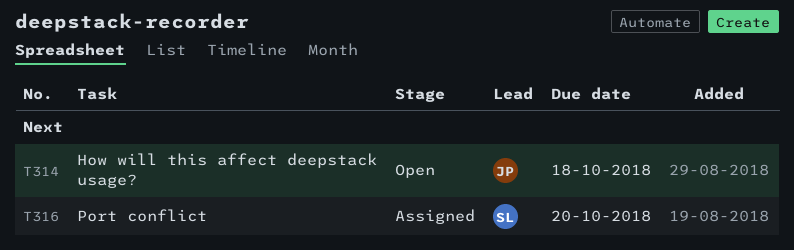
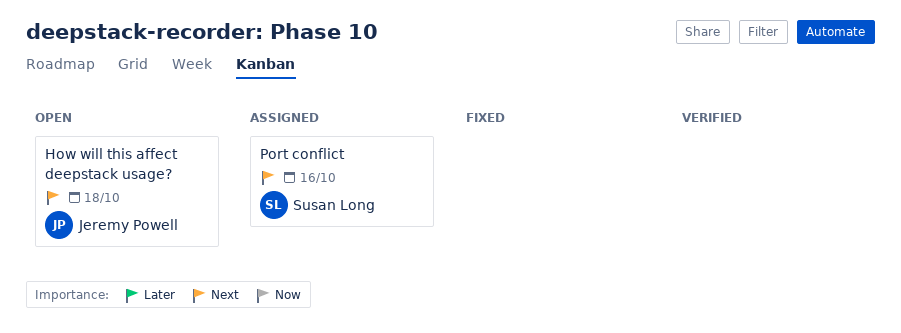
Port conflict, due: Oct 20 -> Oct 16

